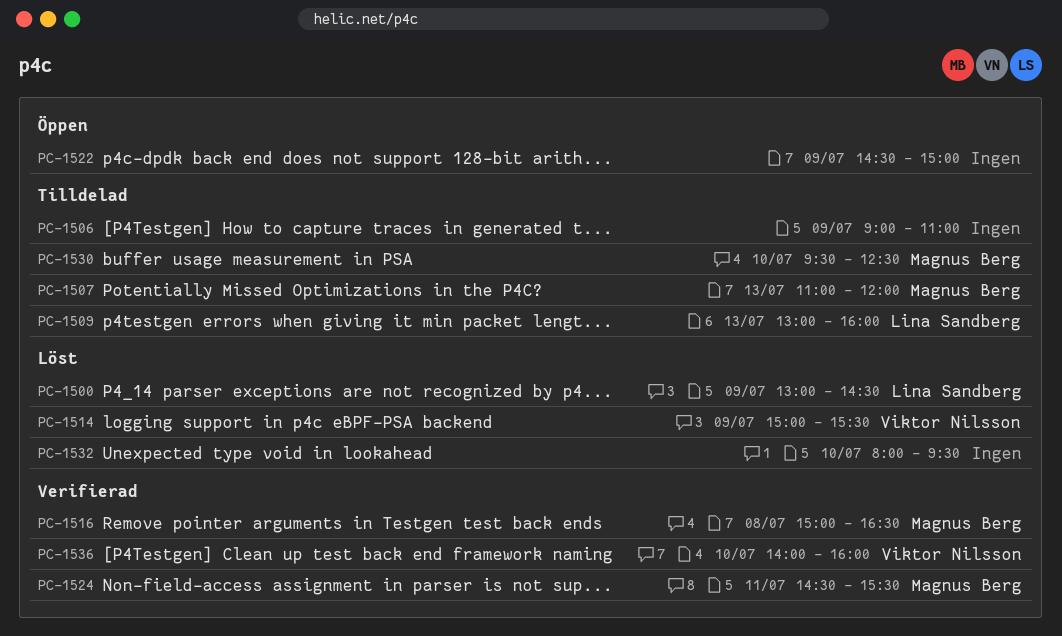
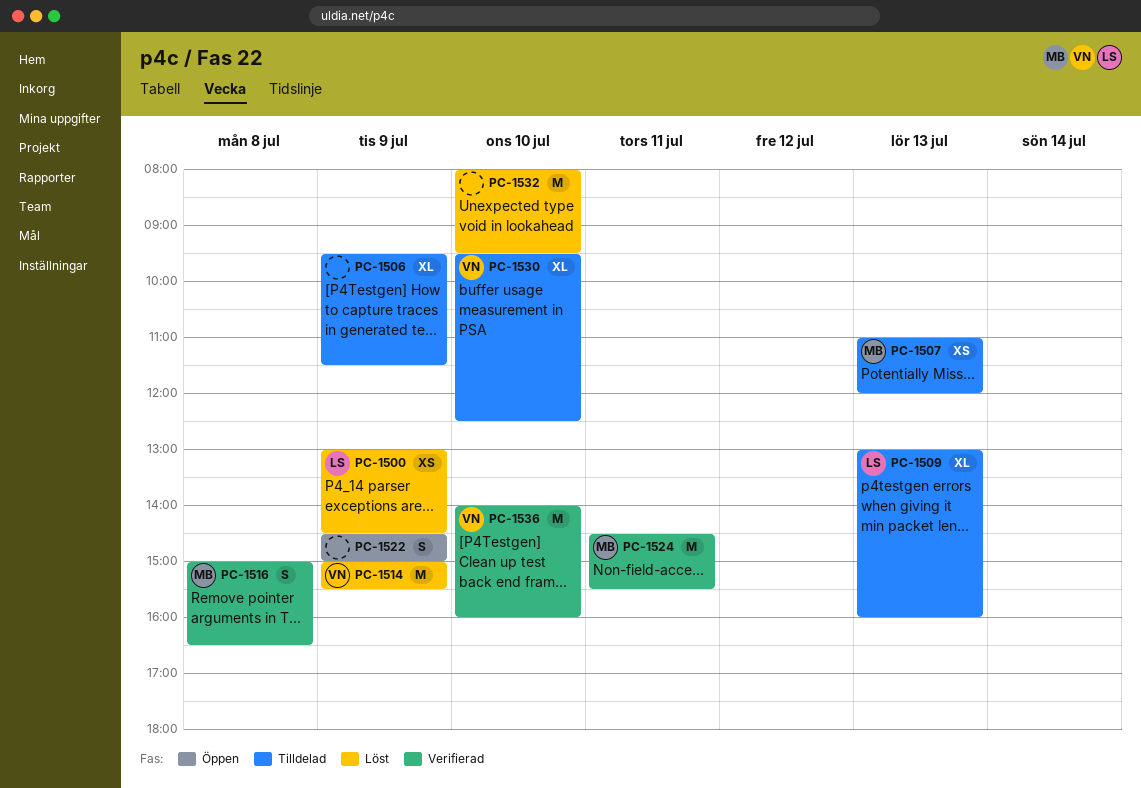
PC-1506, begins: 09:00 -> 09:30
PC-1506, ends: 11:00 -> 11:30
PC-1530, owner: Magnus Berg -> Viktor Nilsson

